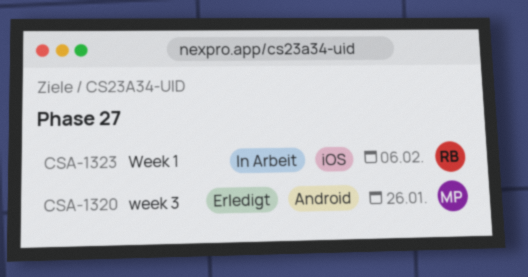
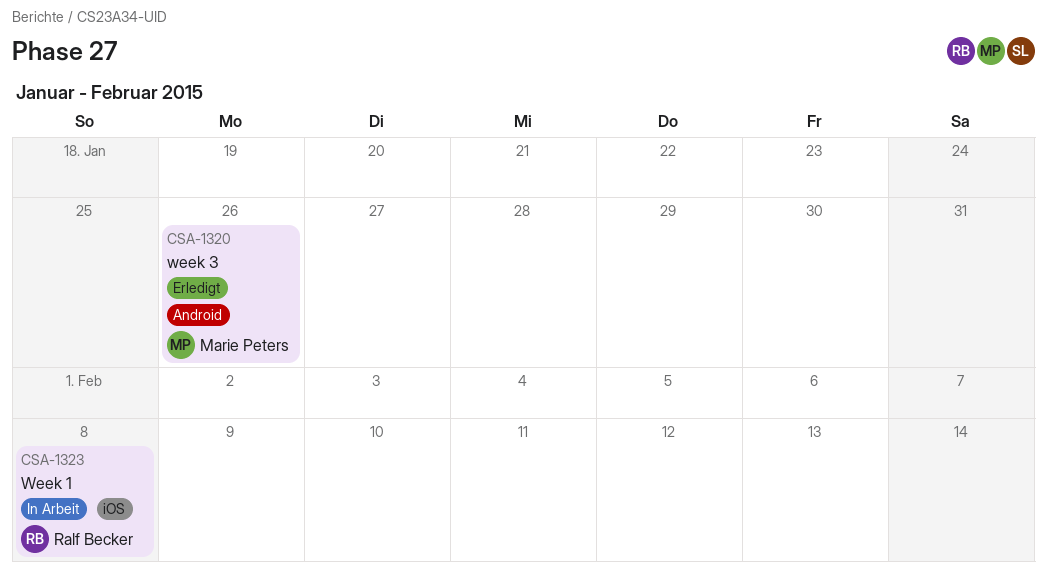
CSA-1323, due: Feb 6 -> Feb 8

